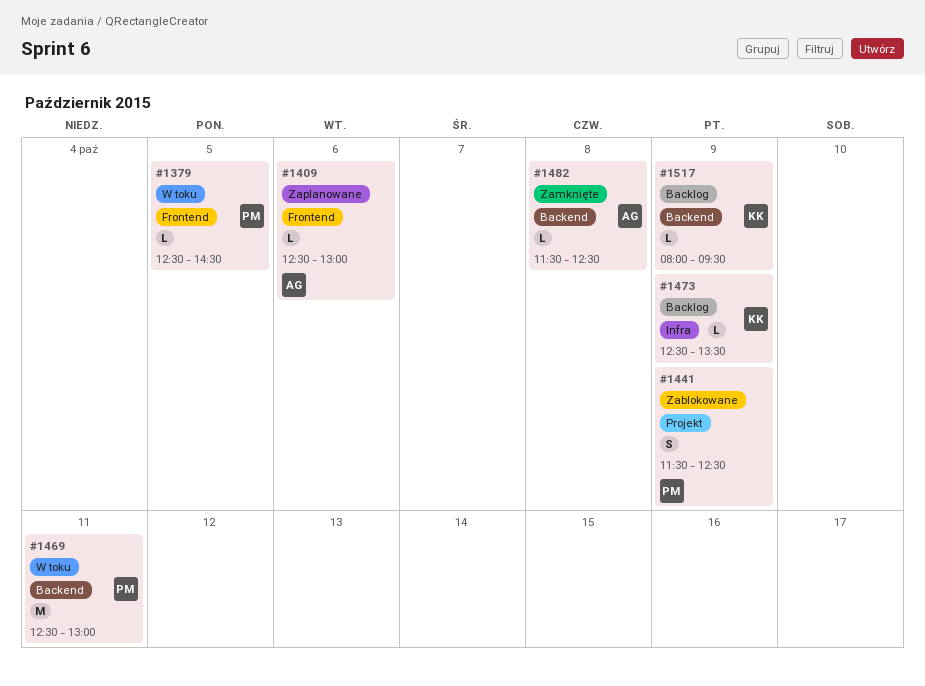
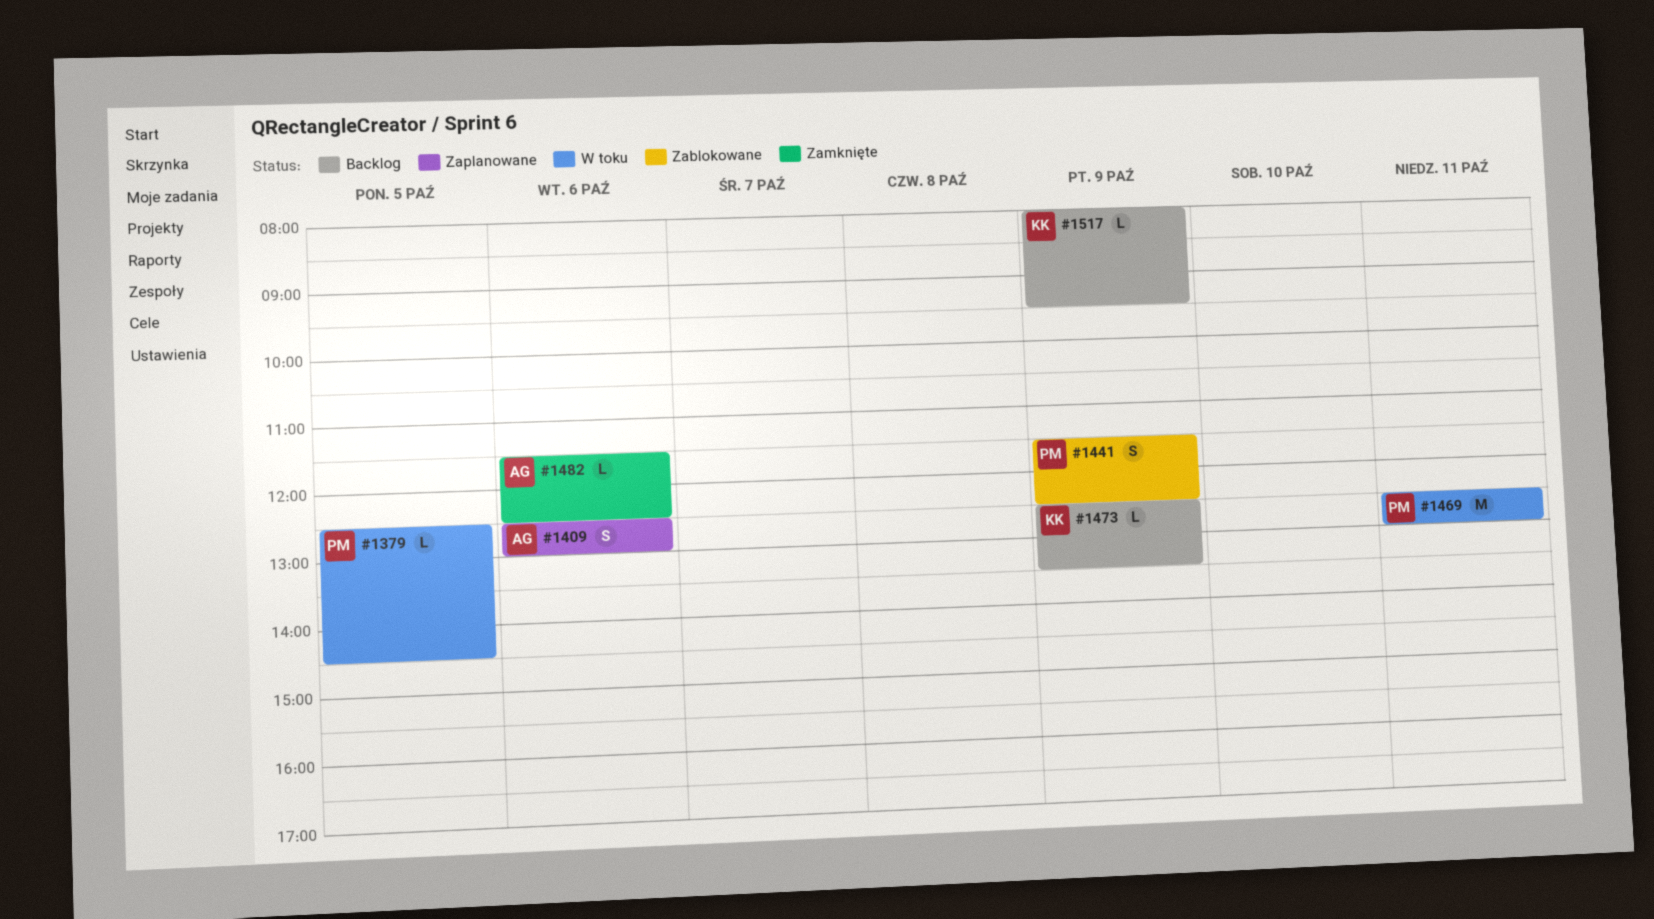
#1409, estimate: L -> S
#1482, day: Oct 8 -> Oct 6

